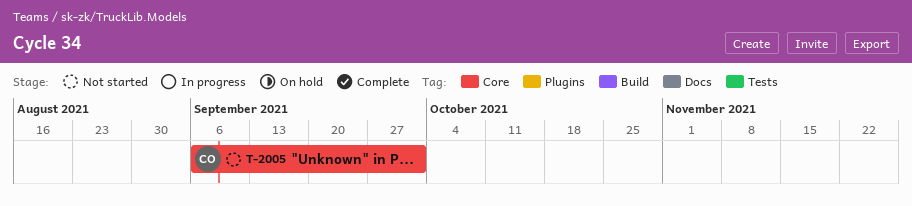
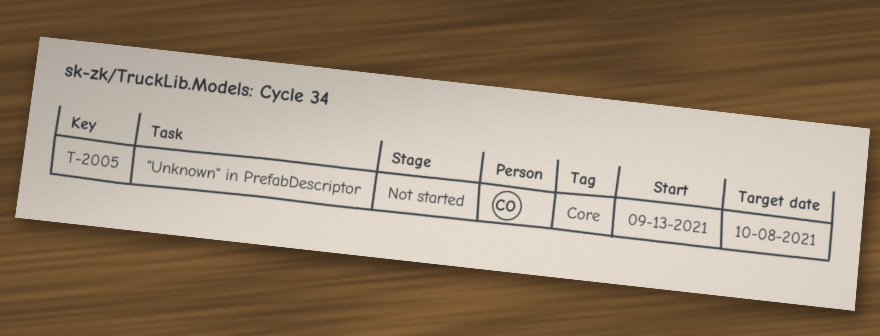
T-2005, start: Sep 6 -> Sep 13
T-2005, due: Oct 1 -> Oct 8

